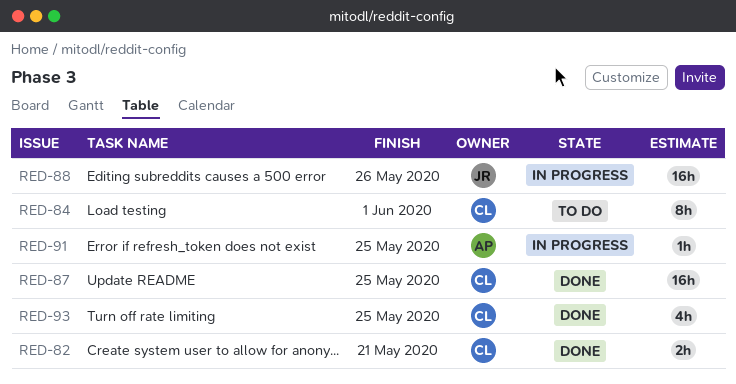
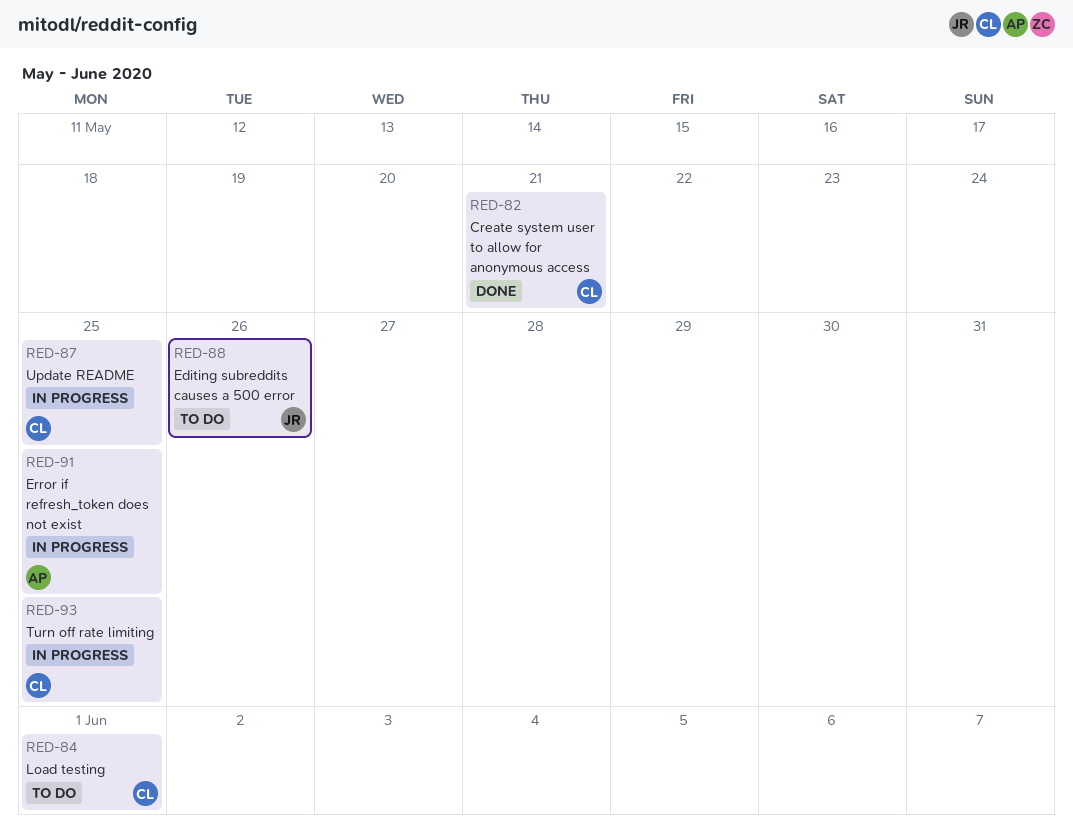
RED-87, status: Done -> In progress
RED-88, status: In progress -> To do
RED-93, status: Done -> In progress

